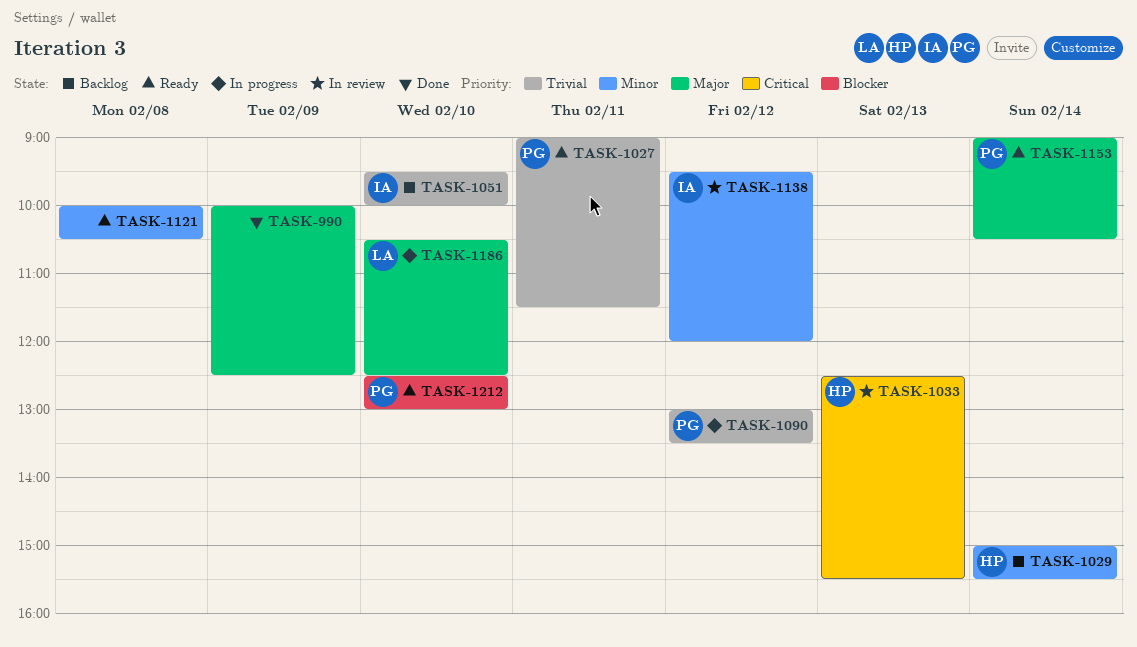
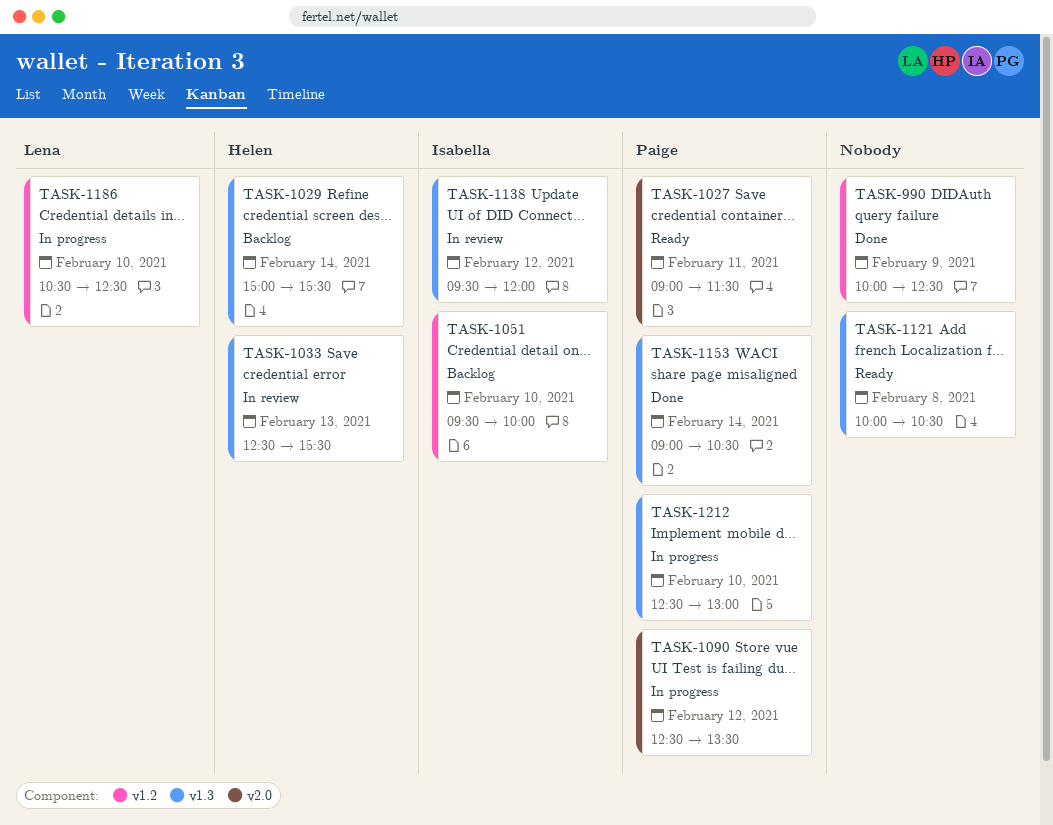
TASK-1090, begins: 13:00 -> 12:30
TASK-1153, status: Ready -> Done
TASK-1212, status: Ready -> In progress

